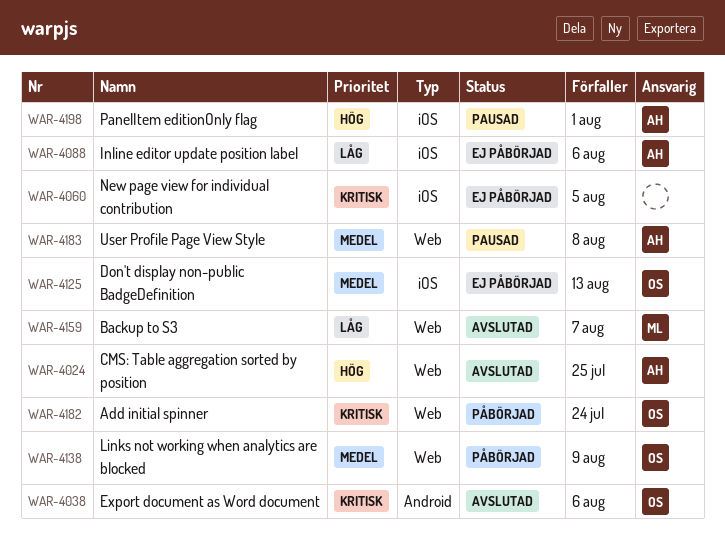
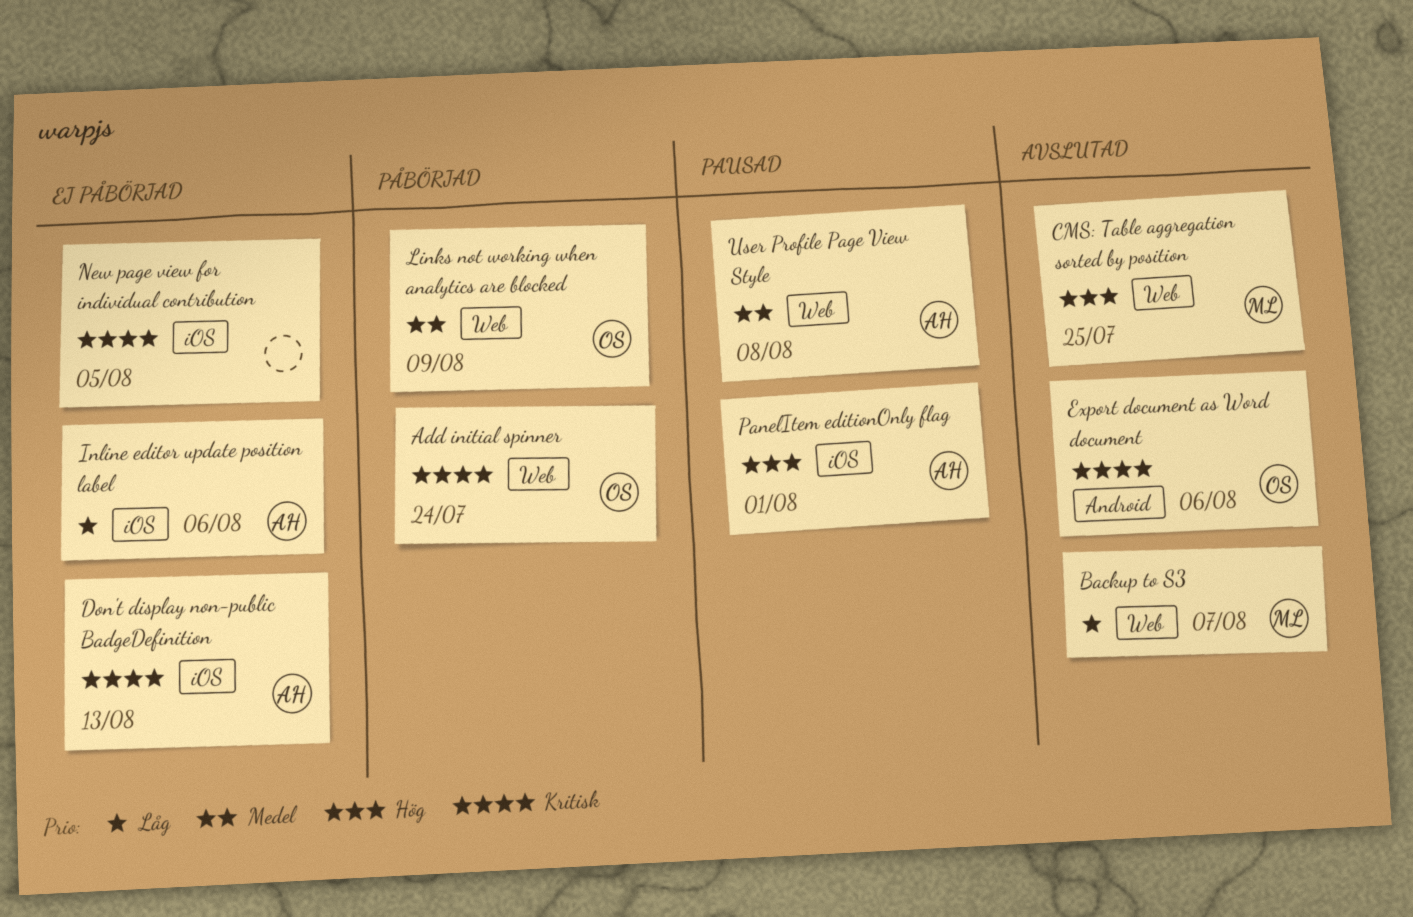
CMS: Table aggregation sorted by position, owner: AH -> ML
Don't display non-public BadgeDefinition, owner: OS -> AH
Don't display non-public BadgeDefinition, priority: Medel -> Kritisk

